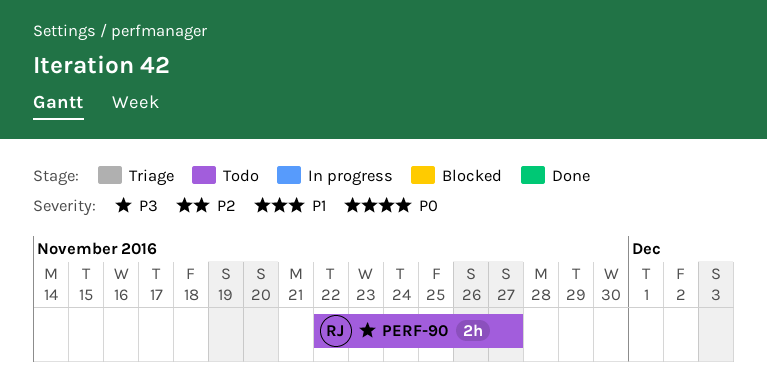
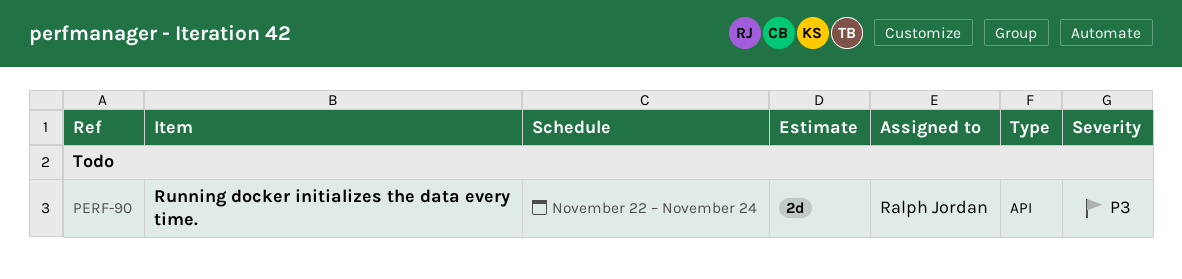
PERF-90, estimate: 2h -> 2d
PERF-90, due: Nov 27 -> Nov 24

